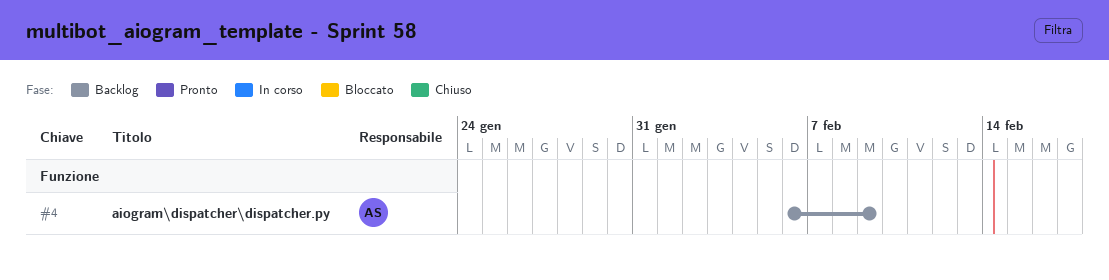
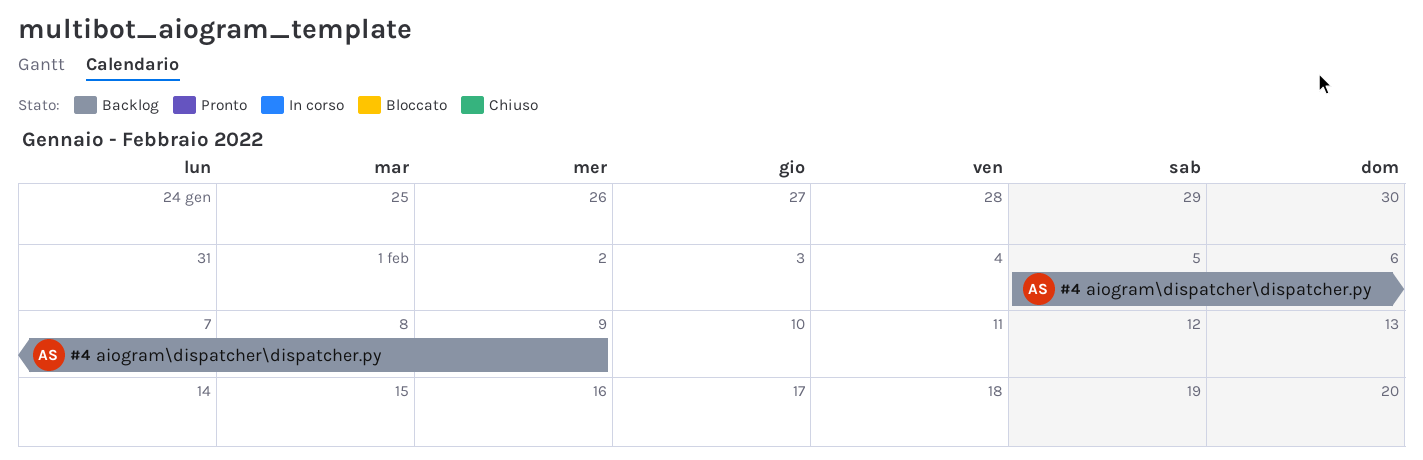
#4, start: Feb 6 -> Feb 5

